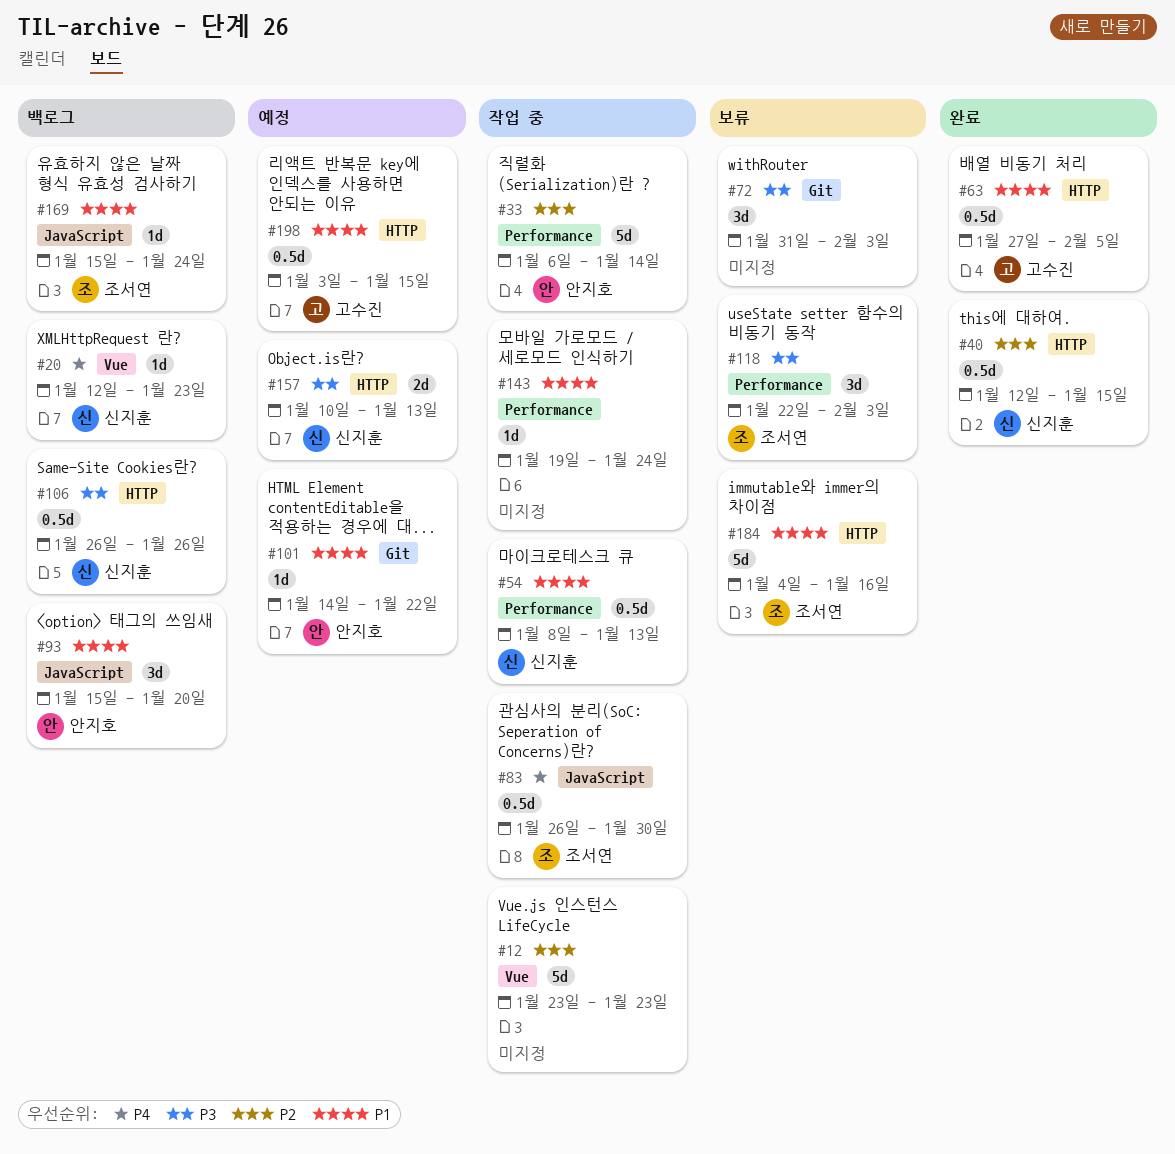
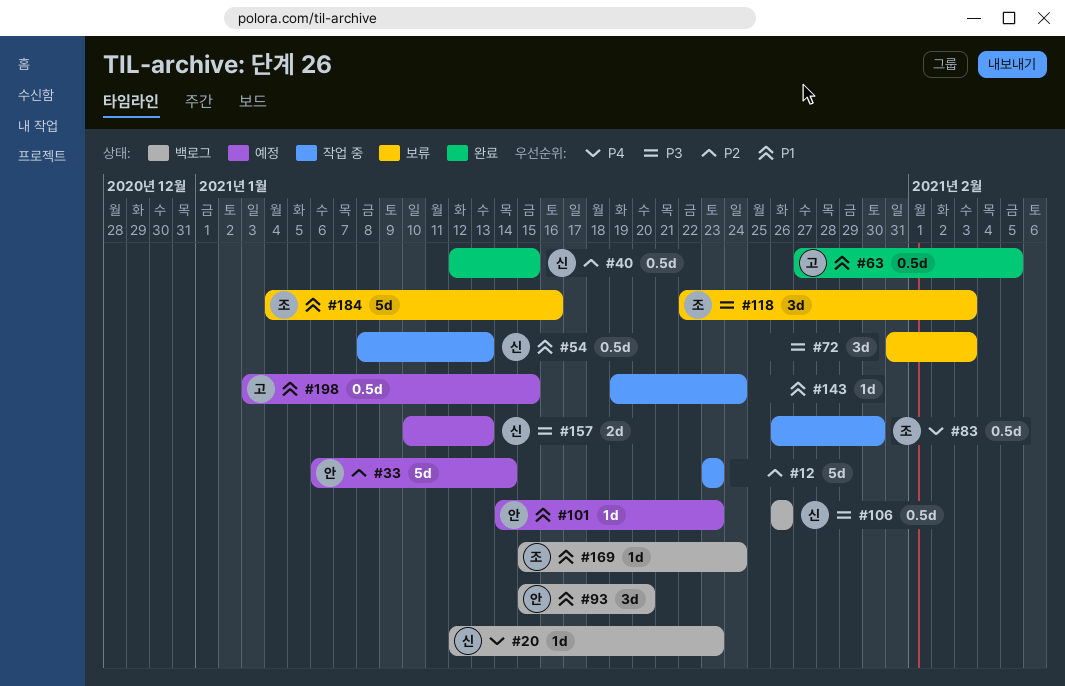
#33, status: 작업 중 -> 예정
#101, due: Jan 22 -> Jan 23

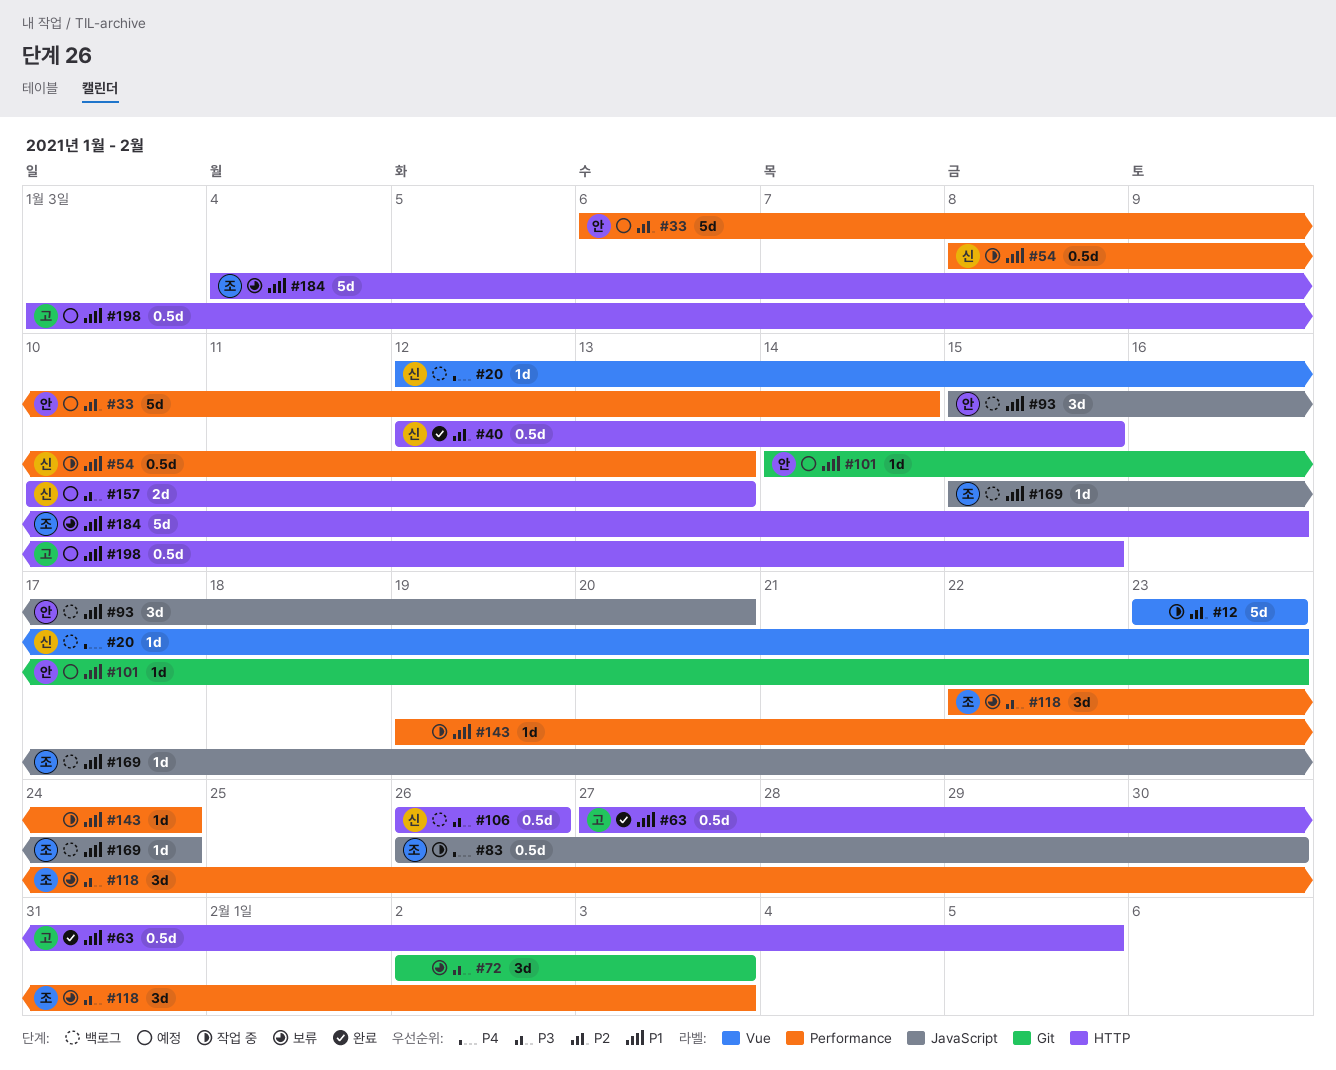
#72, start: Jan 31 -> Feb 2

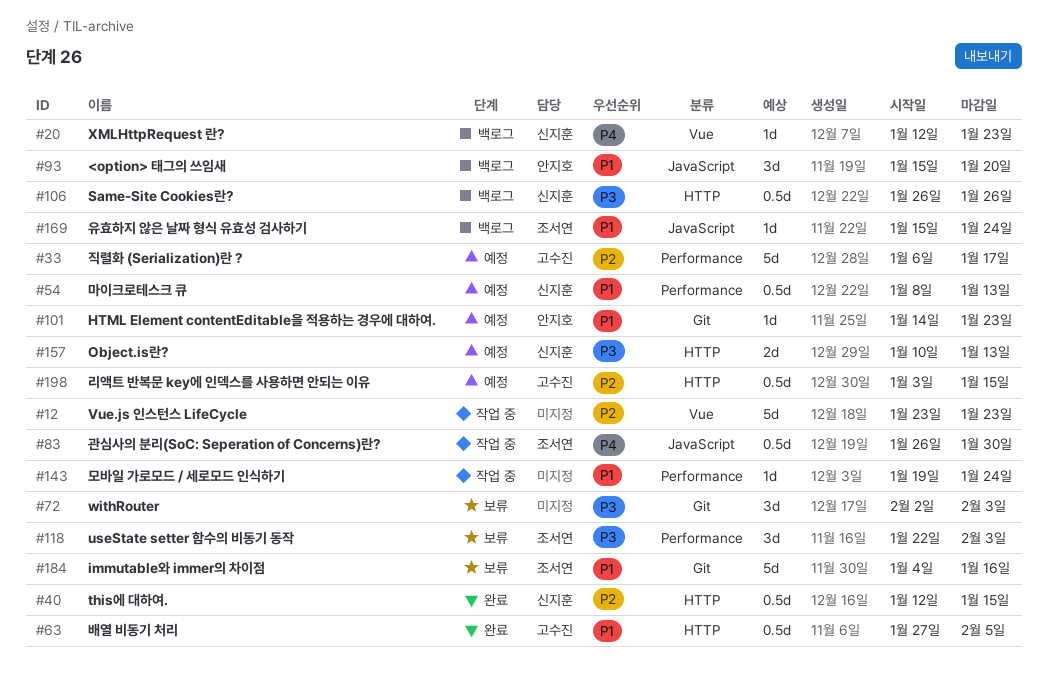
#33, owner: 안지호 -> 고수진
#33, due: Jan 14 -> Jan 17
#54, status: 작업 중 -> 예정
#184, label: HTTP -> Git
#198, priority: P1 -> P2

